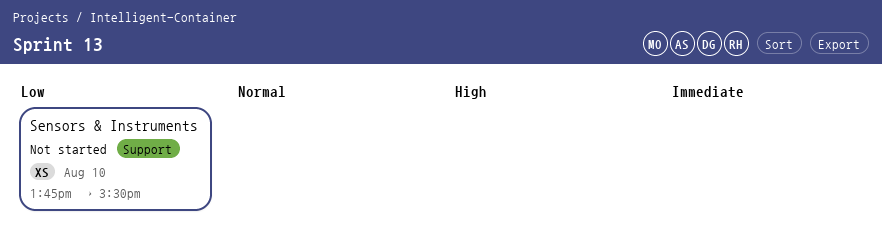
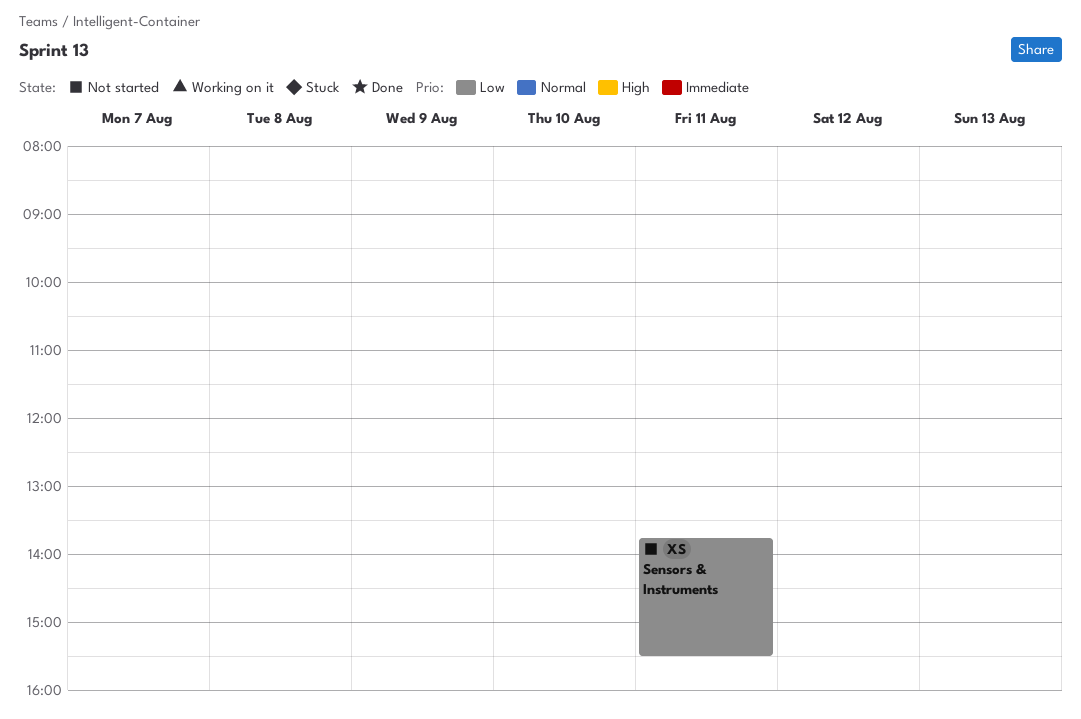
Sensors & Instruments, day: Aug 10 -> Aug 11

